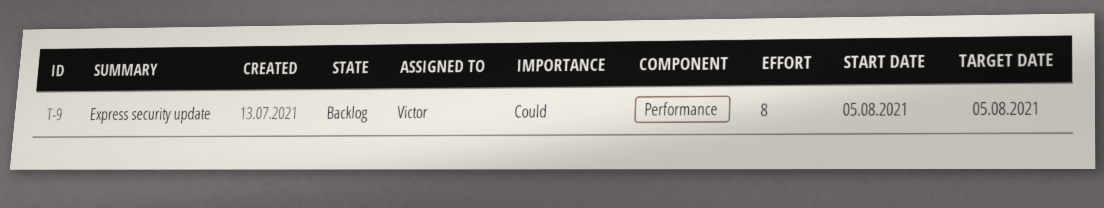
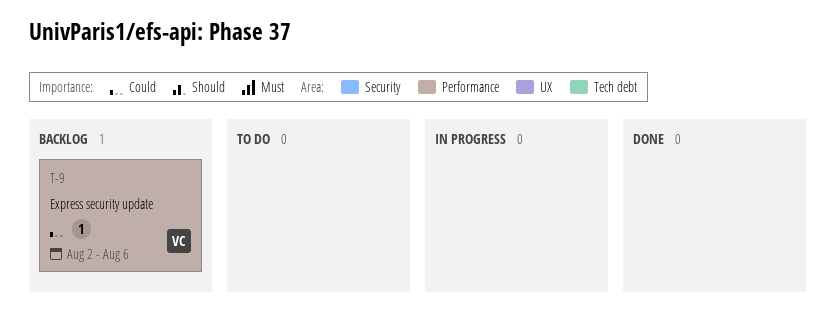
T-9, estimate: 8 -> 1
T-9, start: Aug 5 -> Aug 2
T-9, due: Aug 5 -> Aug 6

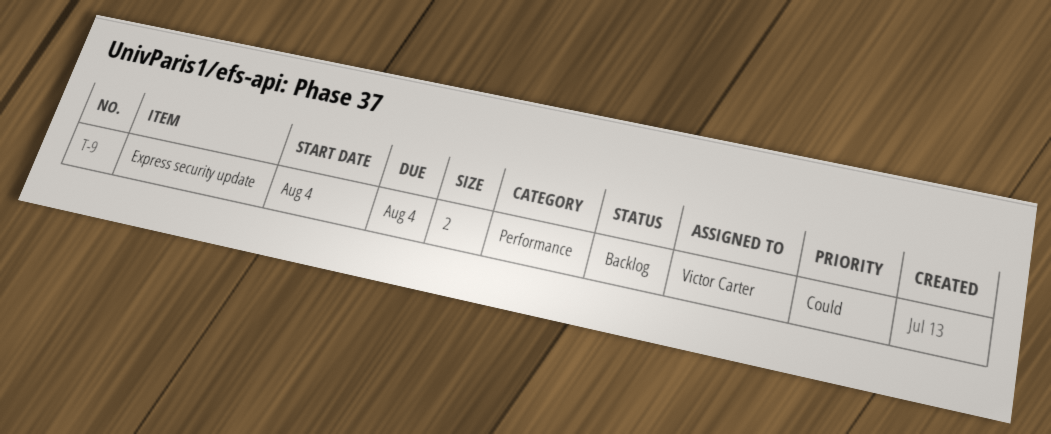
T-9, estimate: 1 -> 2
T-9, start: Aug 2 -> Aug 4
T-9, due: Aug 6 -> Aug 4

